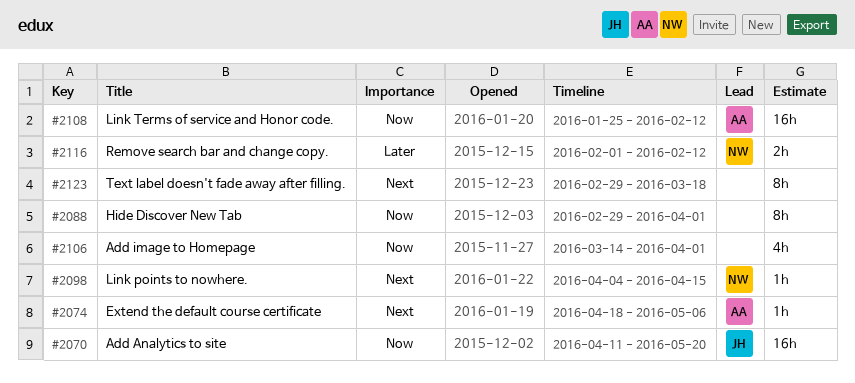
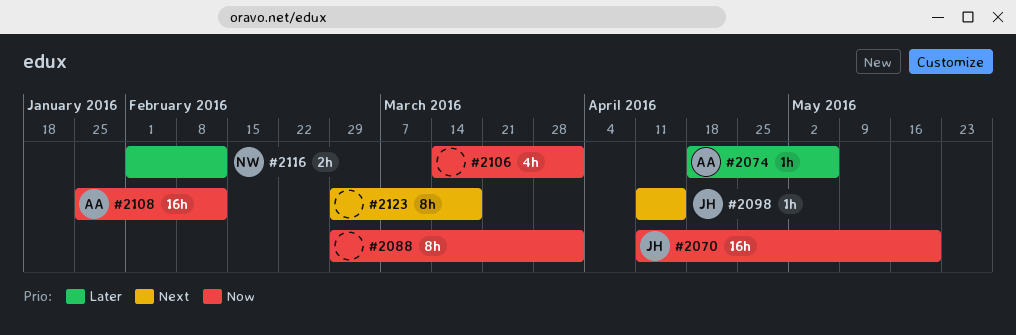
#2074, priority: Next -> Later
#2098, owner: NW -> JH
#2098, start: Apr 4 -> Apr 11

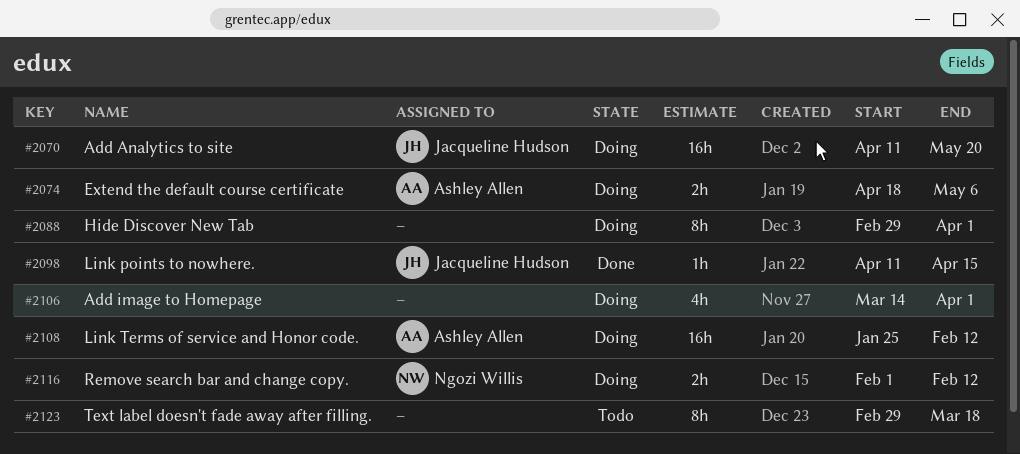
#2074, estimate: 1h -> 2h

